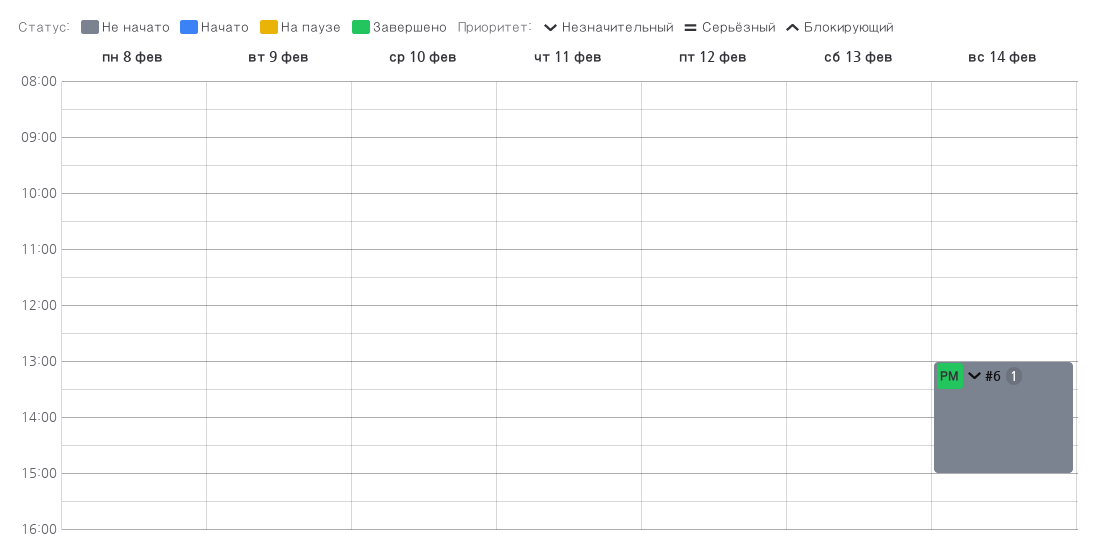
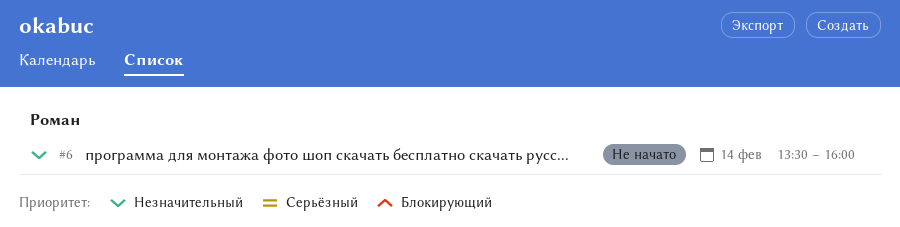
#6, begins: 13:00 -> 13:30
#6, ends: 15:00 -> 16:00

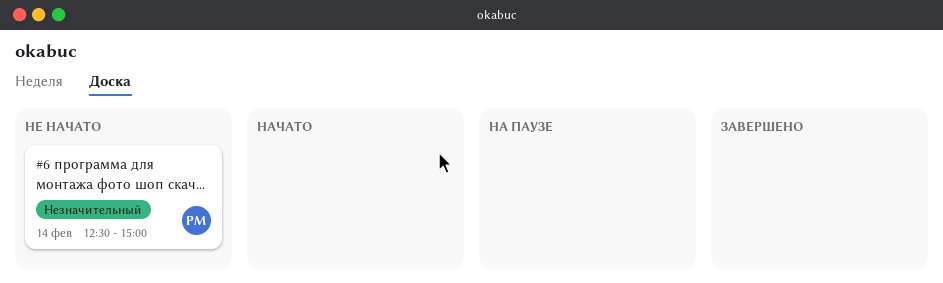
#6, begins: 13:30 -> 12:30
#6, ends: 16:00 -> 15:00

